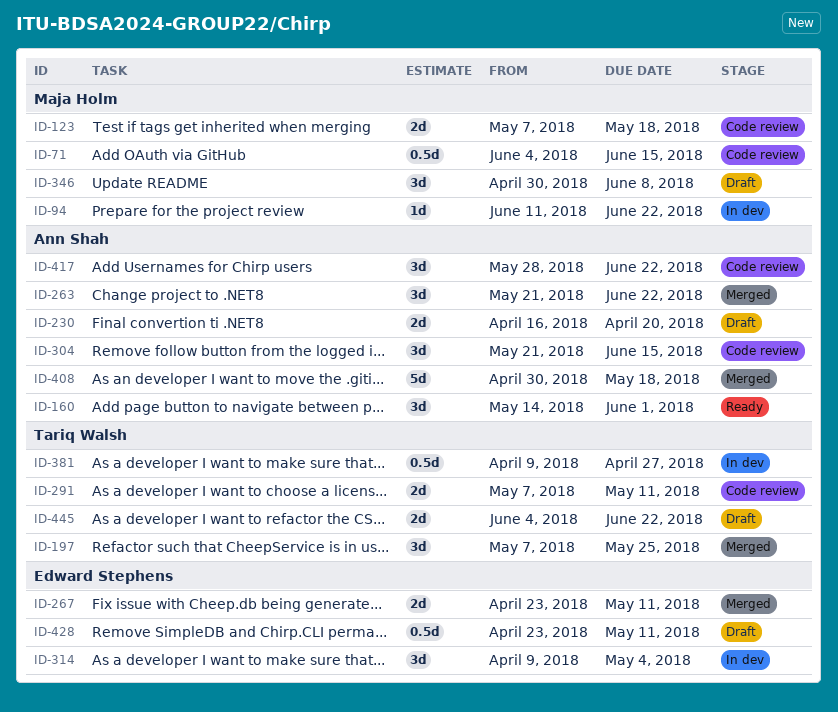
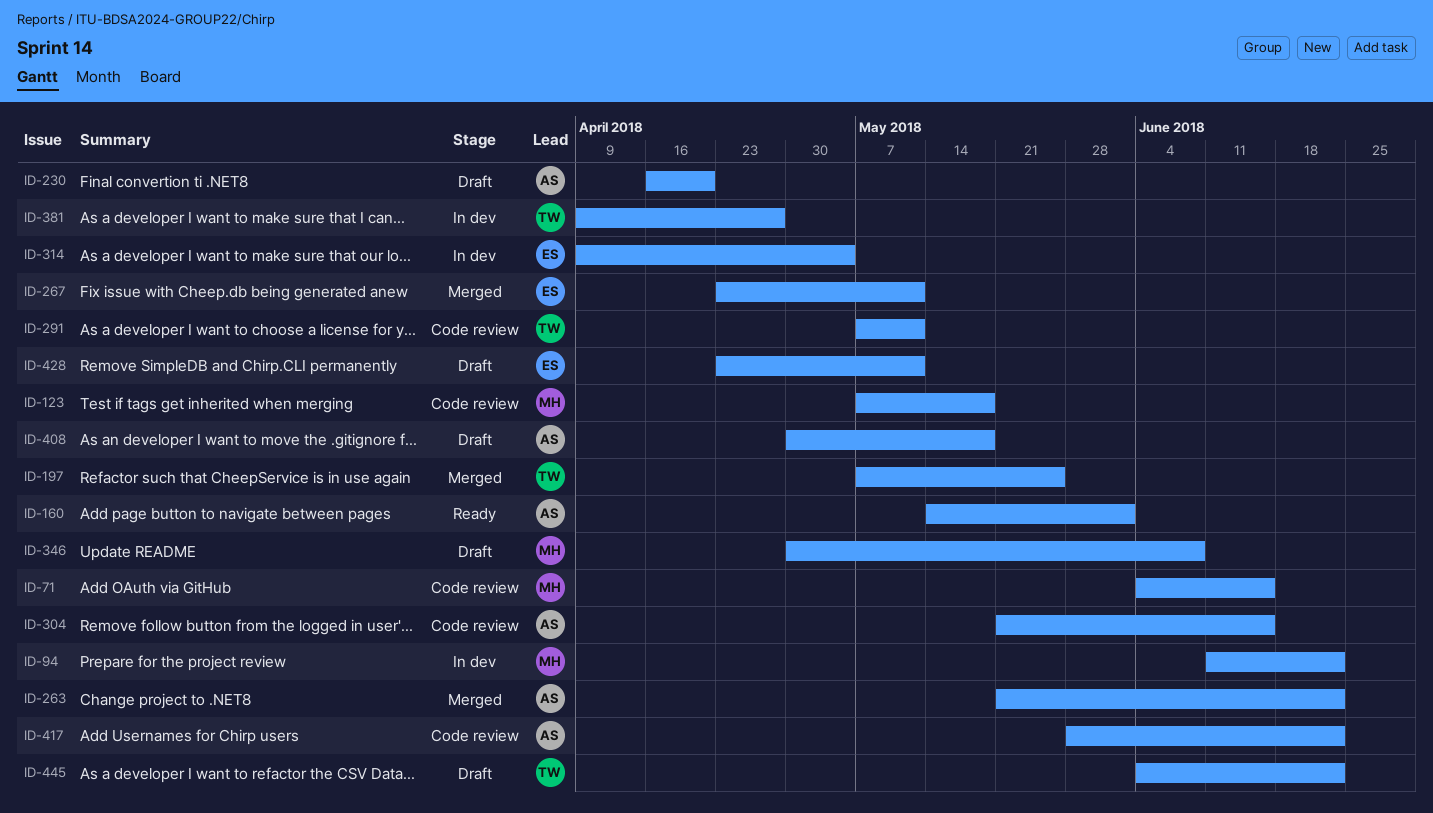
ID-408, status: Merged -> Draft

